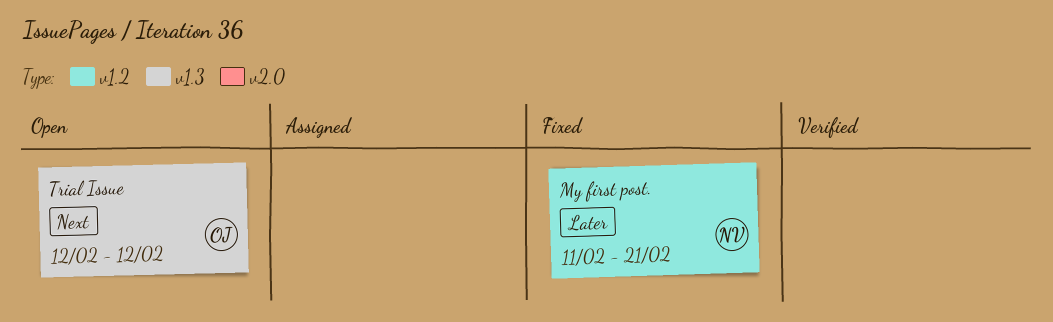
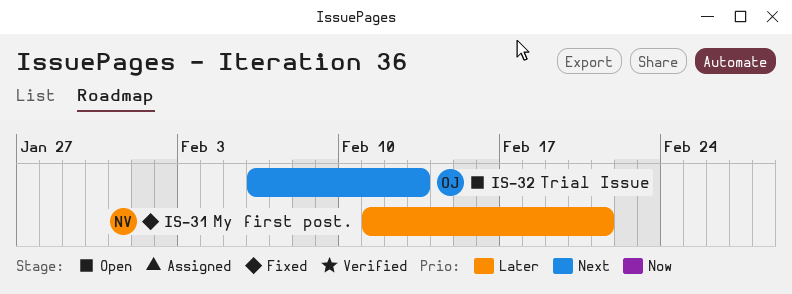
Trial Issue, start: Feb 12 -> Feb 6
Trial Issue, due: Feb 12 -> Feb 13

